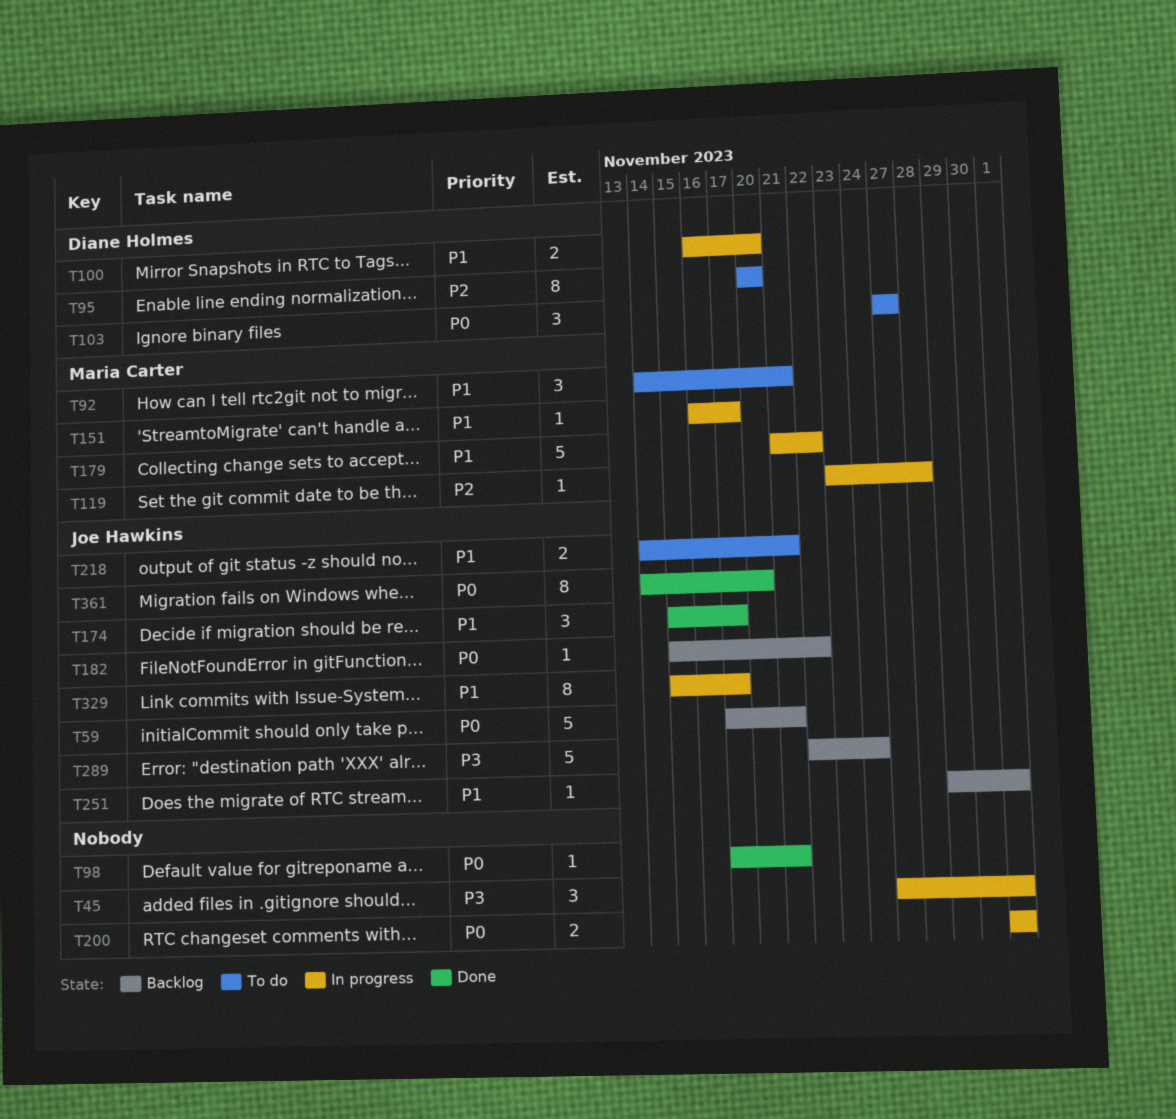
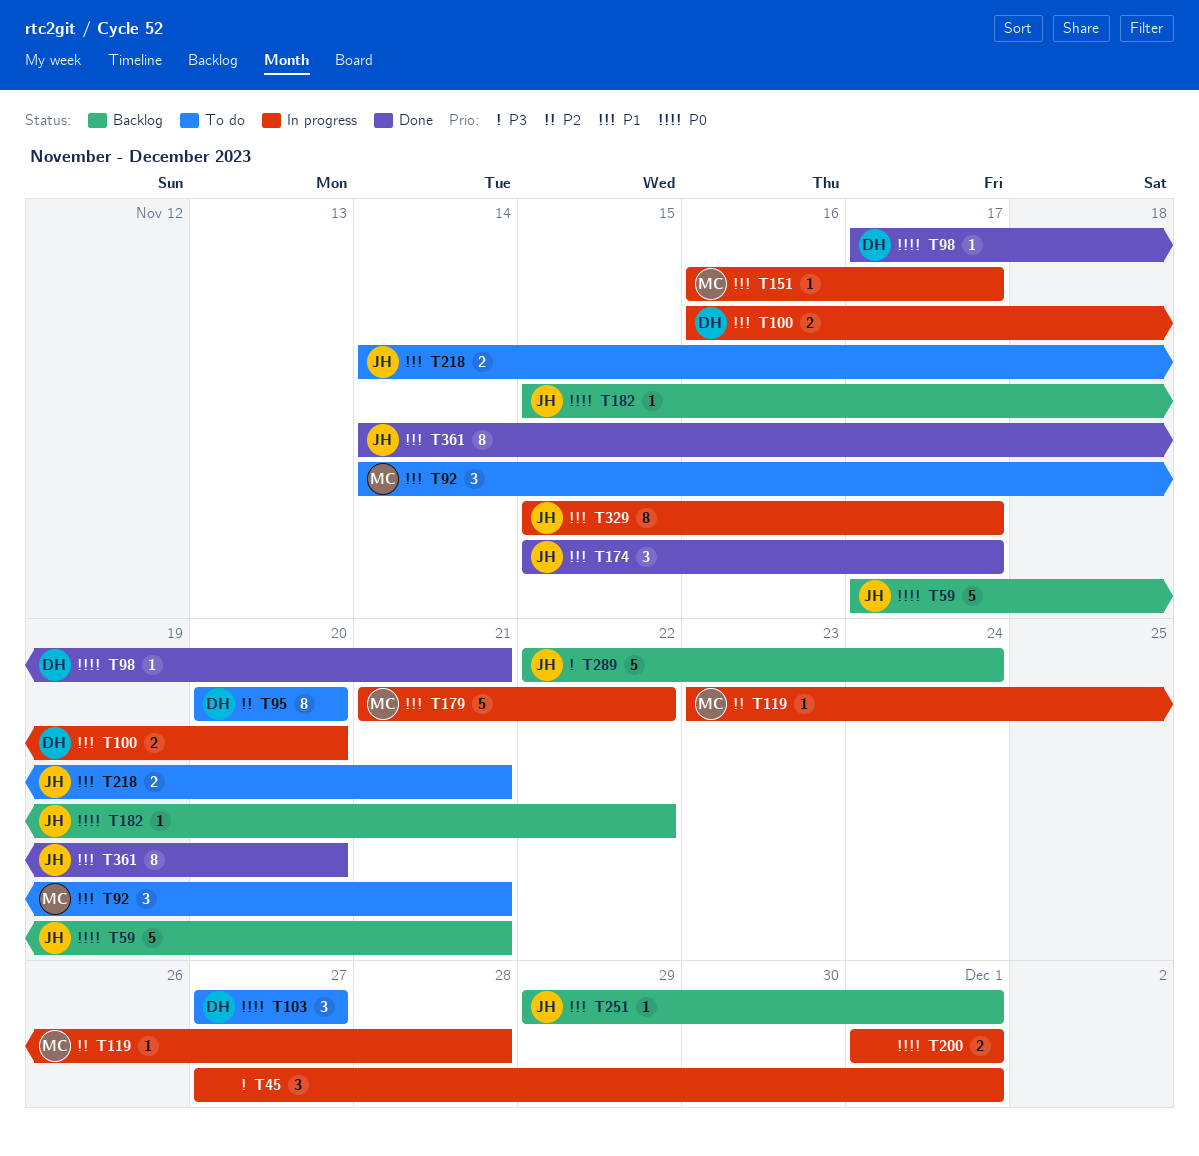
T98, owner: none -> Diane Holmes
T361, priority: P0 -> P1

